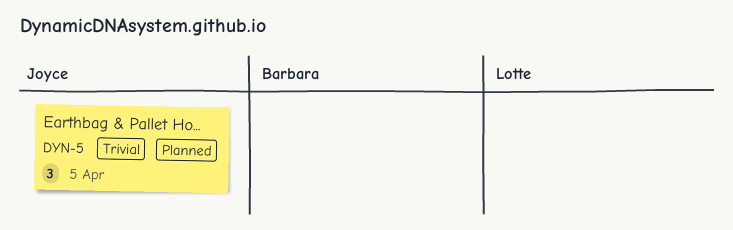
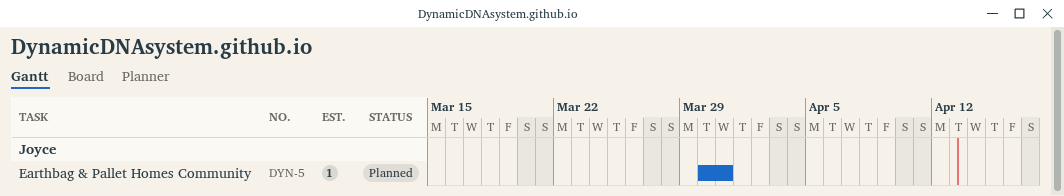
DYN-5, estimate: 3 -> 1
DYN-5, due: Apr 5 -> Mar 31

